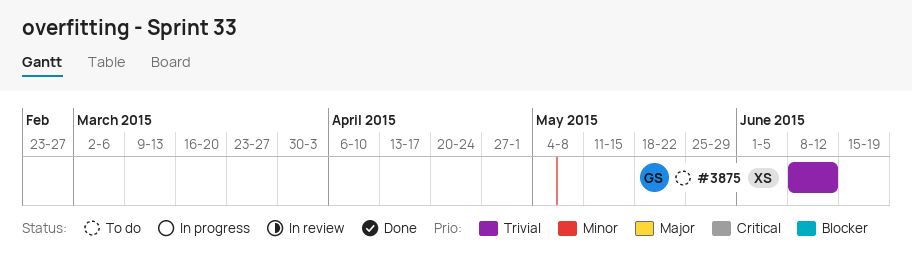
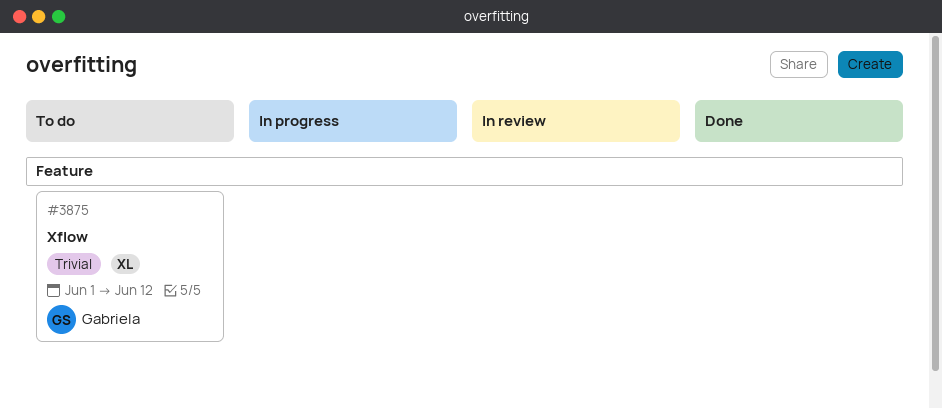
#3875, estimate: XS -> XL
#3875, start: Jun 8 -> Jun 1

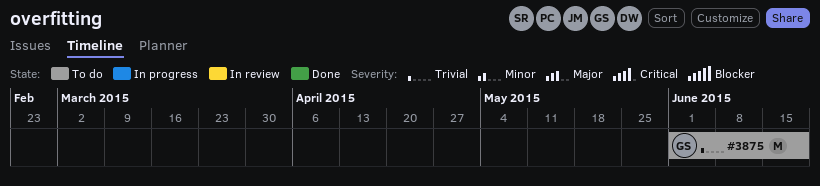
#3875, estimate: XL -> M
#3875, due: Jun 12 -> Jun 19

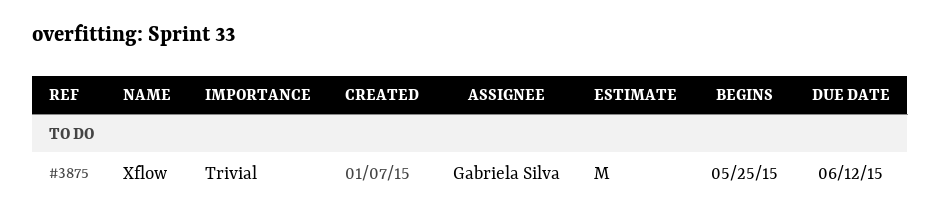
#3875, start: Jun 1 -> May 25
#3875, due: Jun 19 -> Jun 12

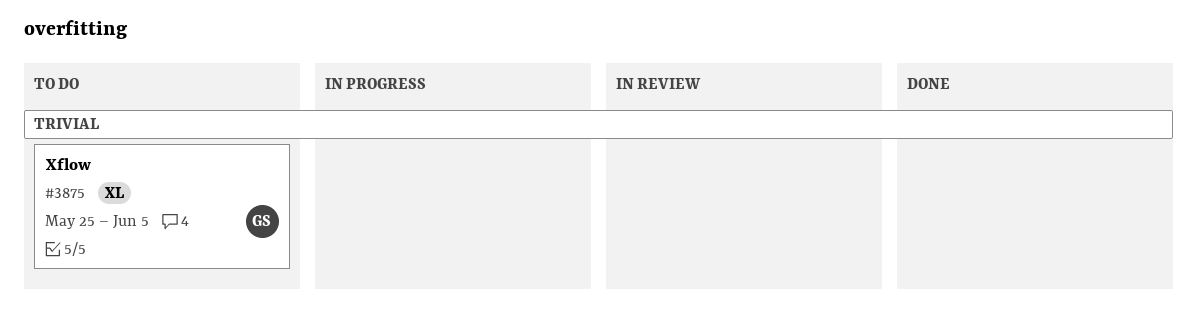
#3875, estimate: M -> XL
#3875, due: Jun 12 -> Jun 5

